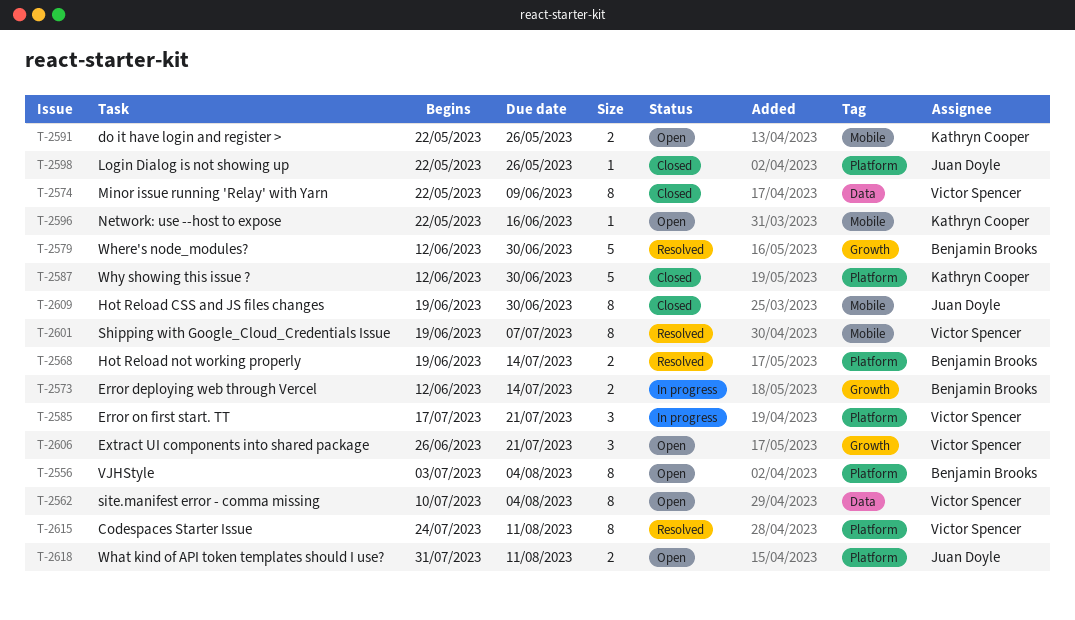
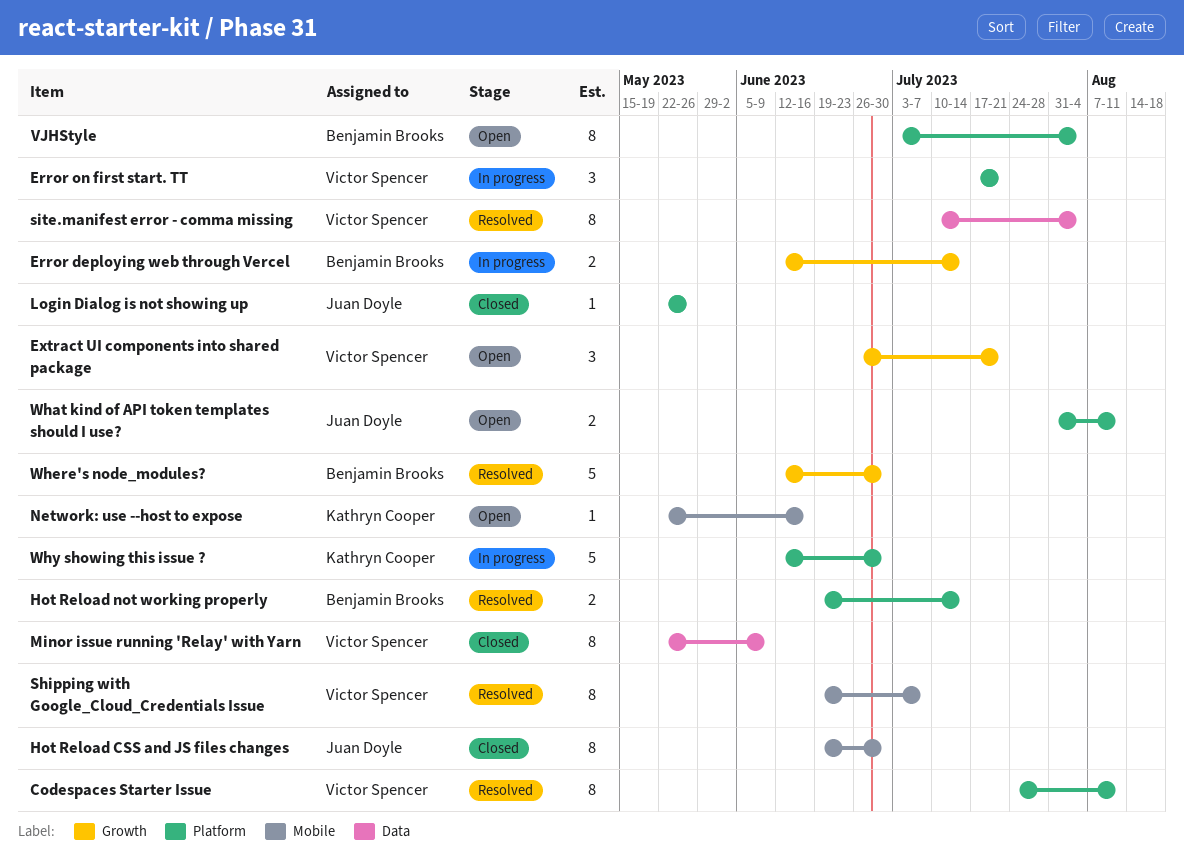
do it have login and register >: present -> none
site.manifest error - comma missing, status: Open -> Resolved
Why showing this issue ?, status: Closed -> In progress

